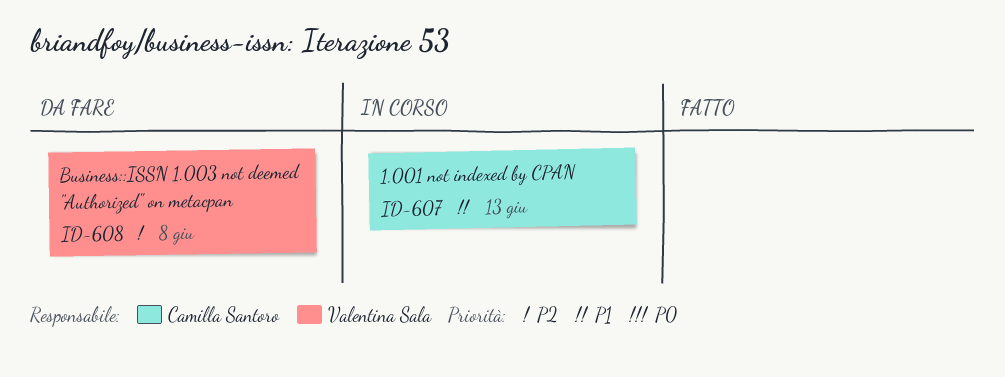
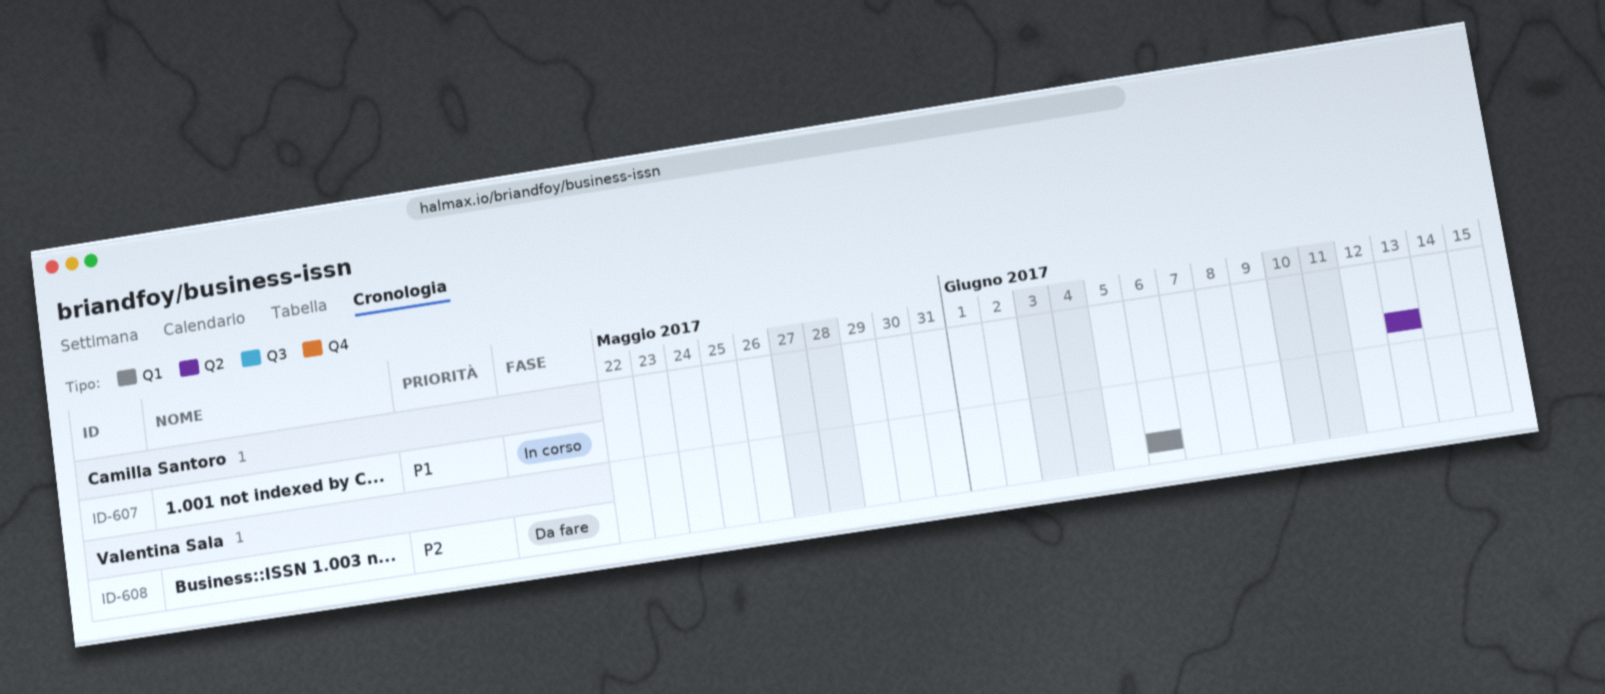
ID-608, due: Jun 8 -> Jun 6

